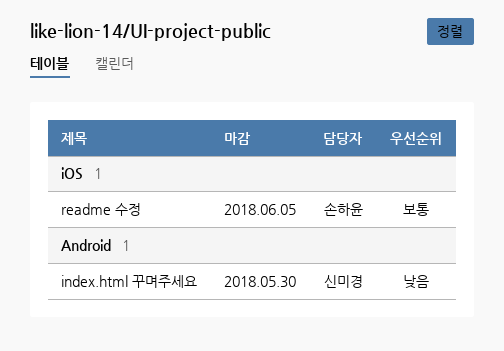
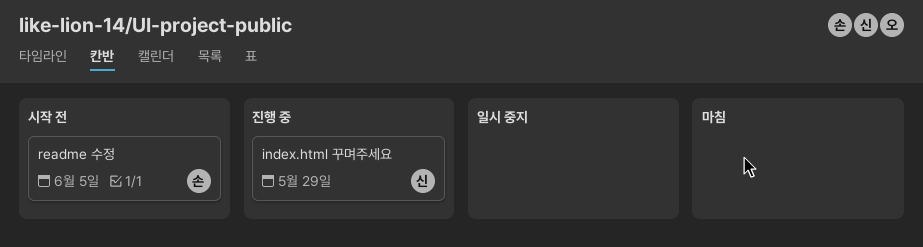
index.html 꾸며주세요, due: May 30 -> May 29

